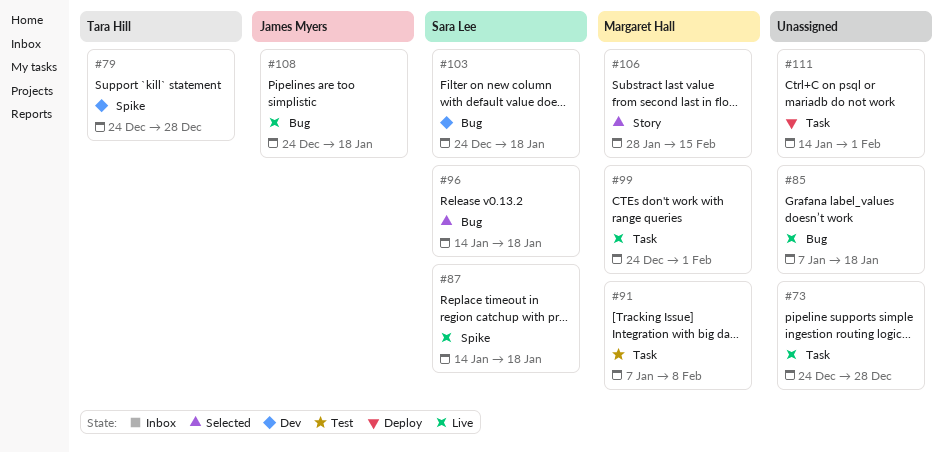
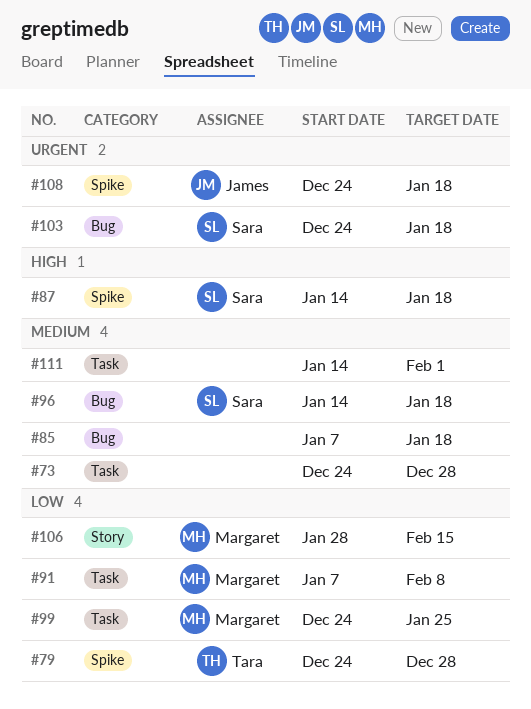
#99, due: Feb 1 -> Jan 25
#108, label: Bug -> Spike

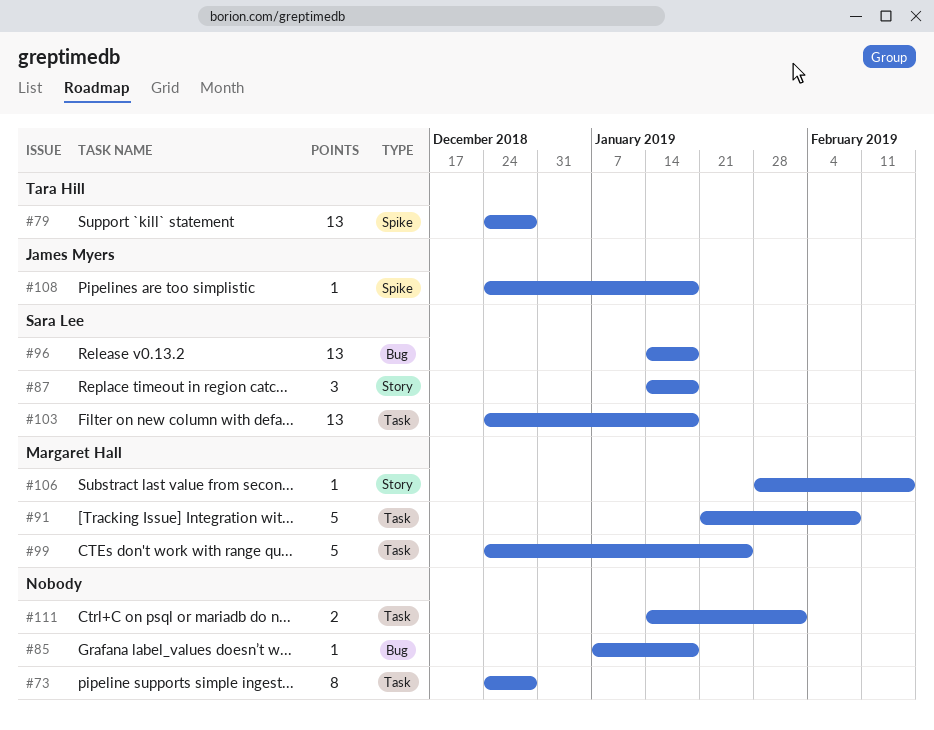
#87, label: Spike -> Story
#91, start: Jan 7 -> Jan 21
#103, label: Bug -> Task

